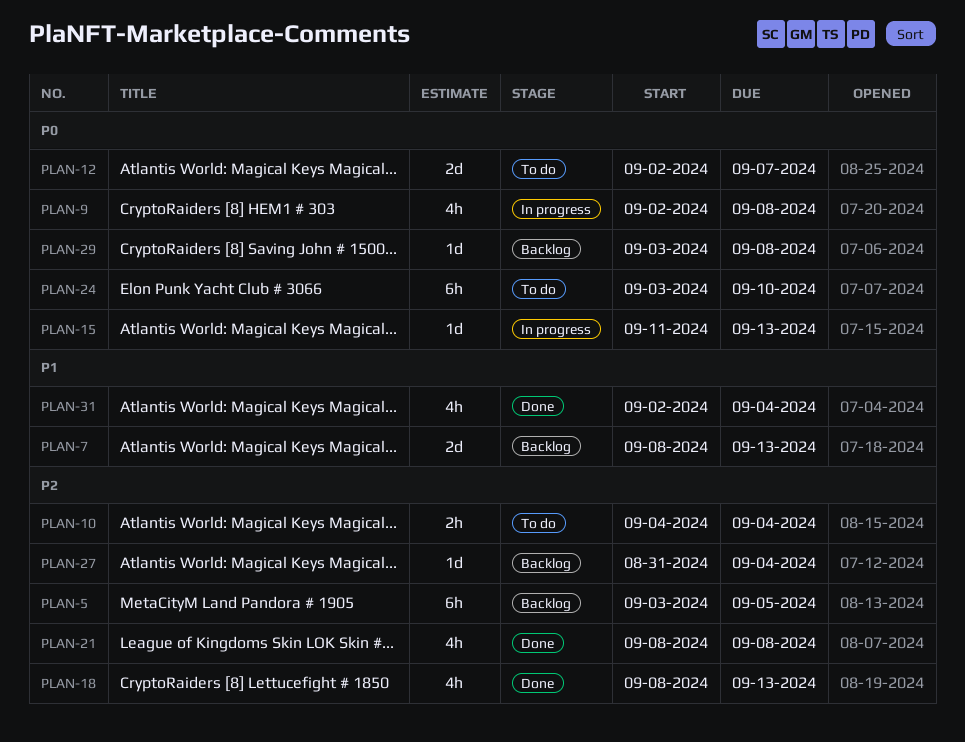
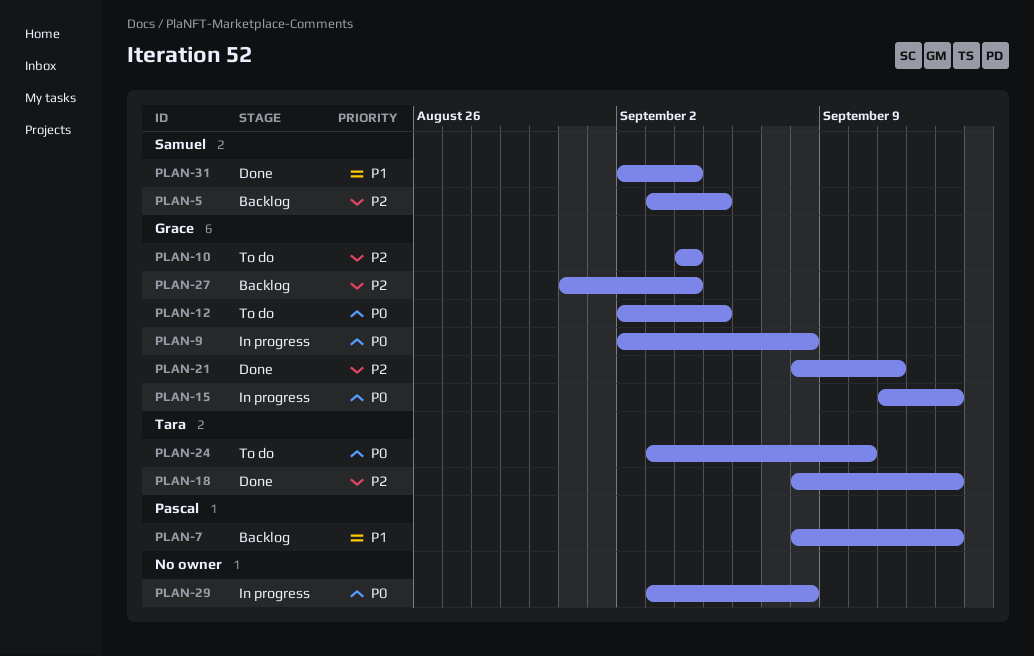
PLAN-12, due: Sep 7 -> Sep 5
PLAN-21, due: Sep 8 -> Sep 11
PLAN-29, status: Backlog -> In progress

